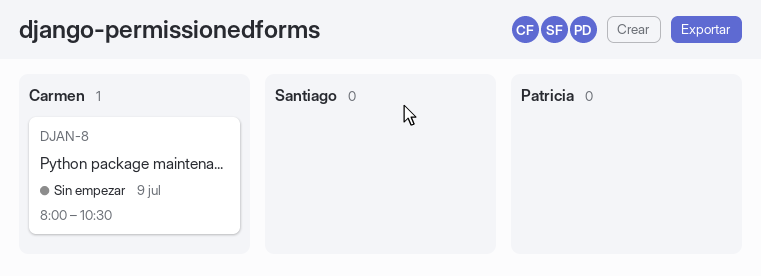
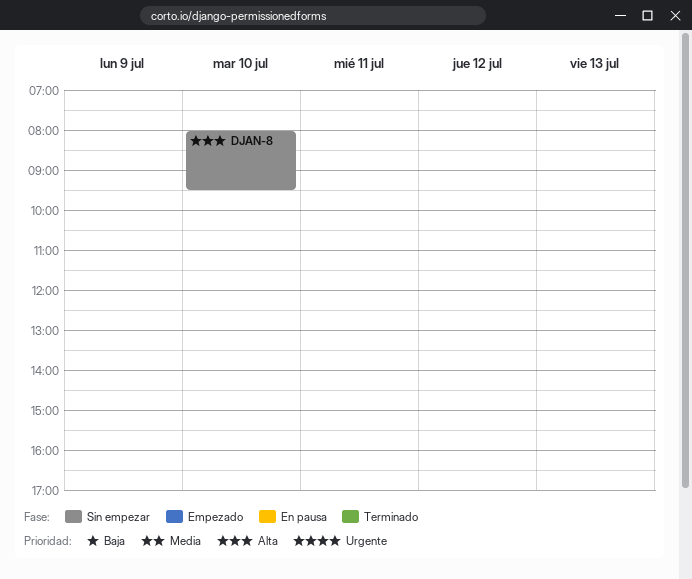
DJAN-8, day: Jul 9 -> Jul 10
DJAN-8, ends: 10:30 -> 09:30

